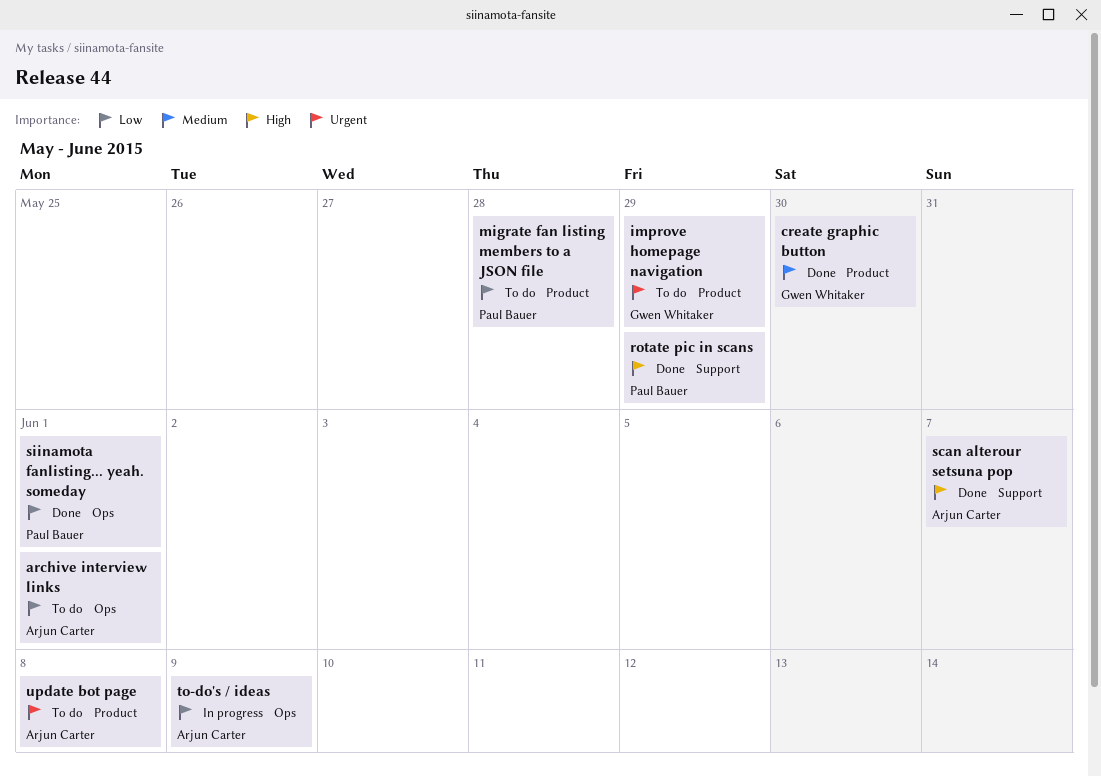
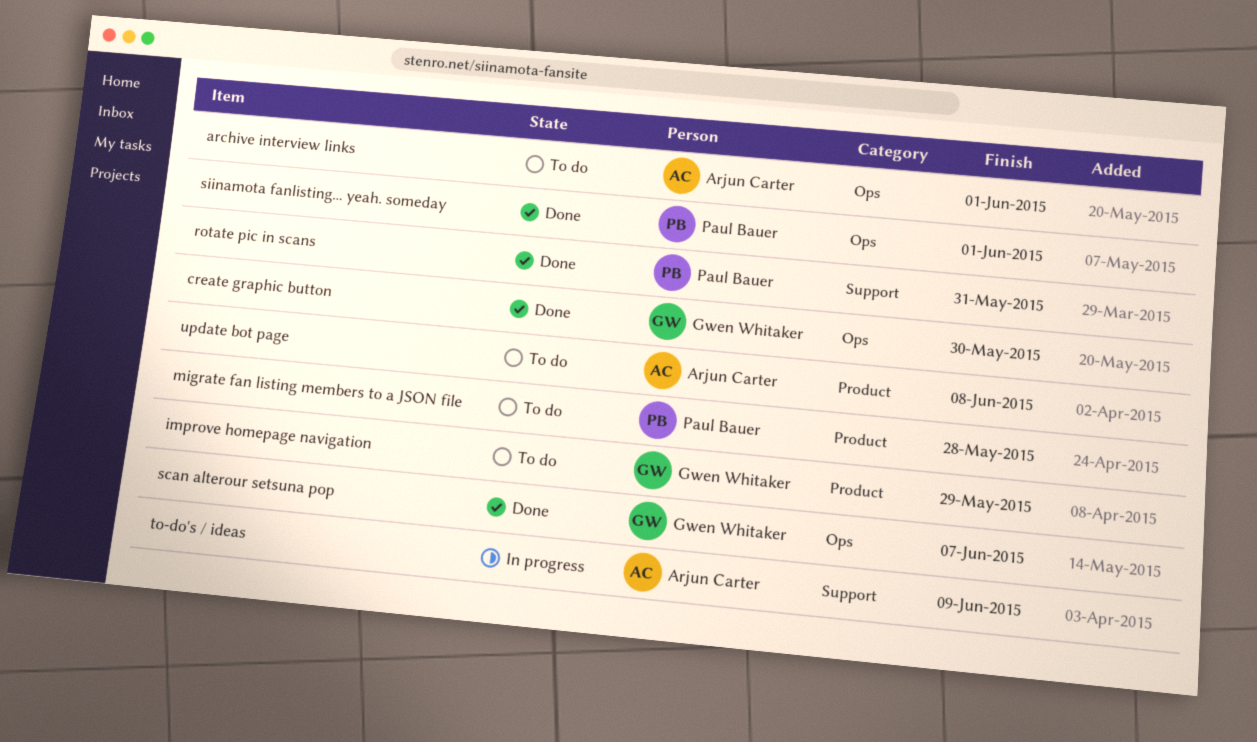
create graphic button, label: Product -> Ops
rotate pic in scans, due: May 29 -> May 31
scan alterour setsuna pop, owner: Arjun Carter -> Gwen Whitaker
scan alterour setsuna pop, label: Support -> Ops
to-do's / ideas, label: Ops -> Support

